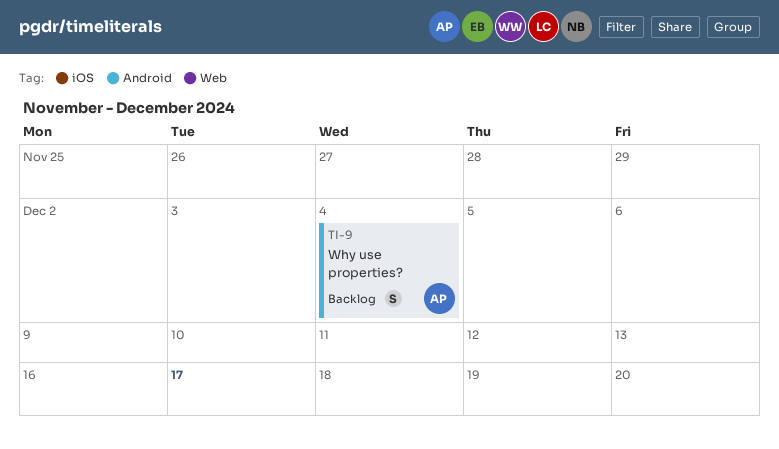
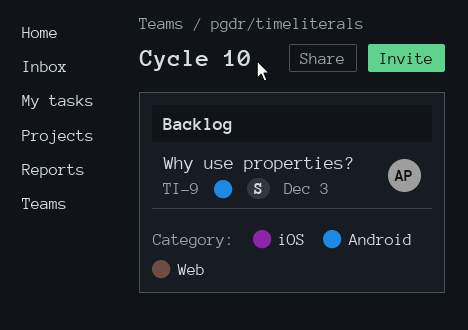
TI-9, due: Dec 4 -> Dec 3

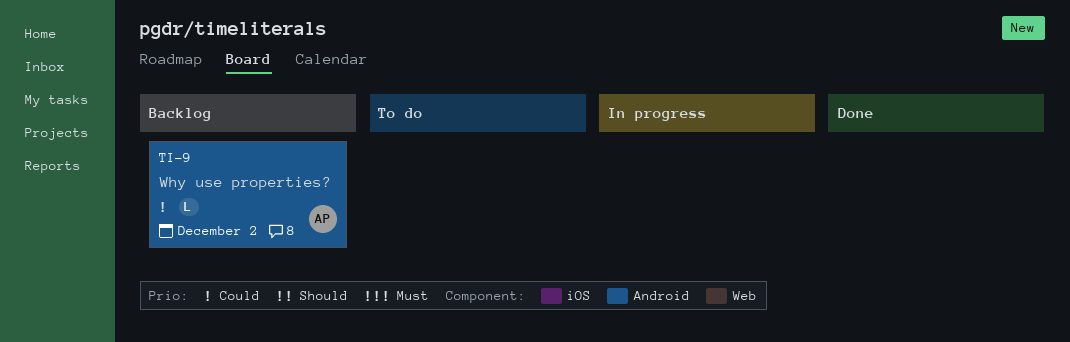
TI-9, estimate: S -> L
TI-9, due: Dec 3 -> Dec 2

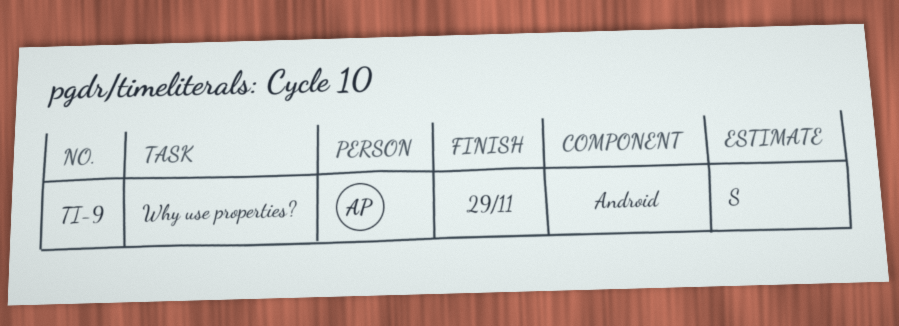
TI-9, estimate: L -> S
TI-9, due: Dec 2 -> Nov 29

